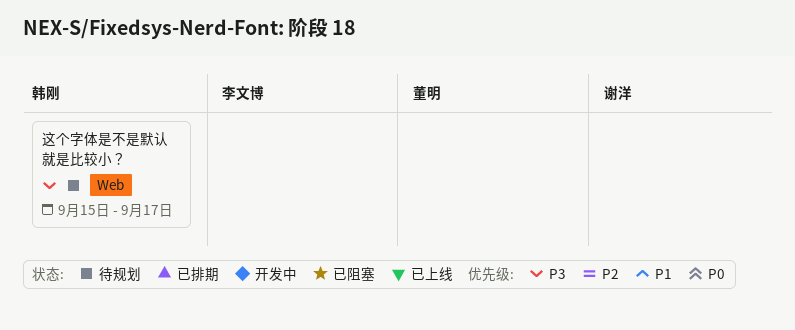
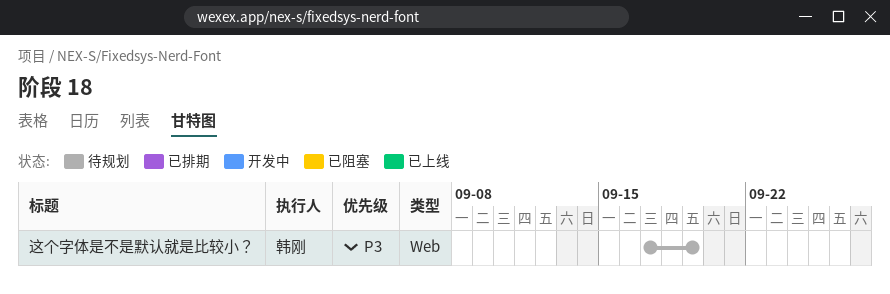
这个字体是不是默认就是比较小？, start: Sep 15 -> Sep 17
这个字体是不是默认就是比较小？, due: Sep 17 -> Sep 19

